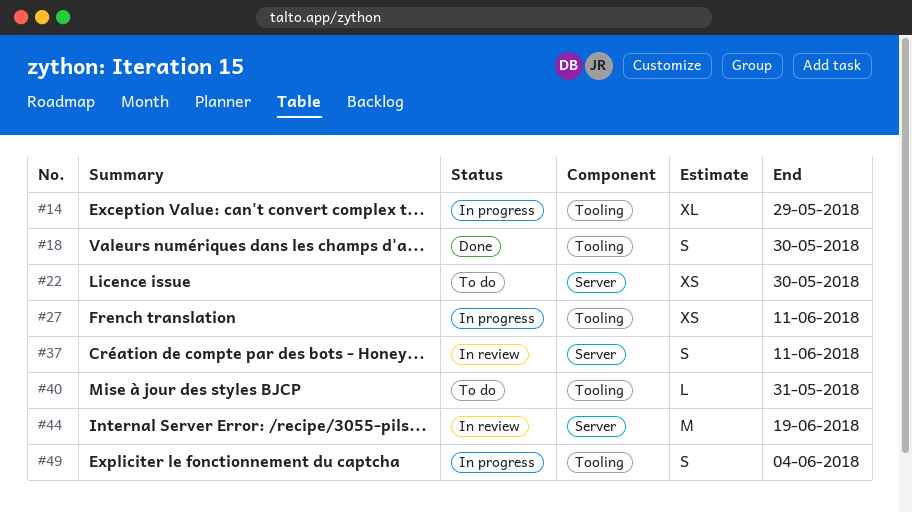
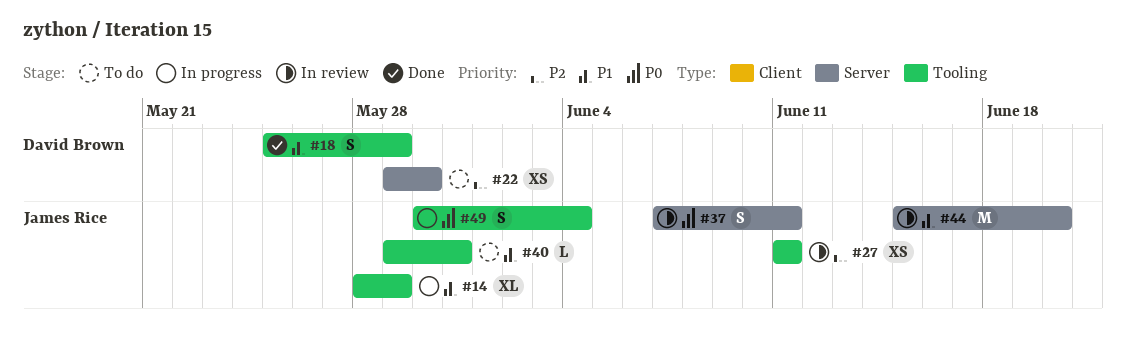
#18, due: May 30 -> May 29
#27, status: In progress -> In review
#44, due: Jun 19 -> Jun 20

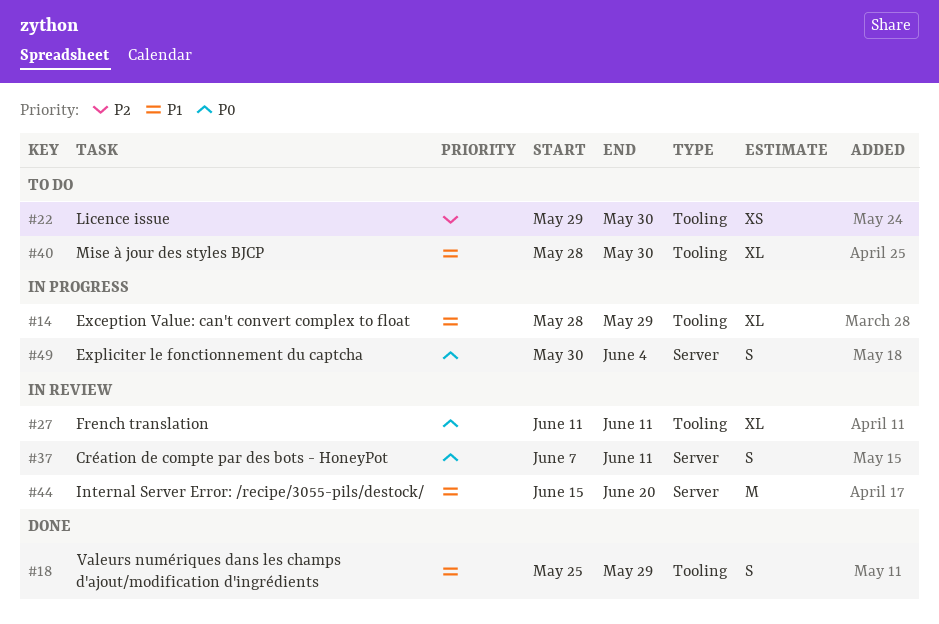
#22, label: Server -> Tooling
#27, priority: P2 -> P0
#27, estimate: XS -> XL
#40, estimate: L -> XL
#40, start: May 29 -> May 28
#40, due: May 31 -> May 30
#49, label: Tooling -> Server

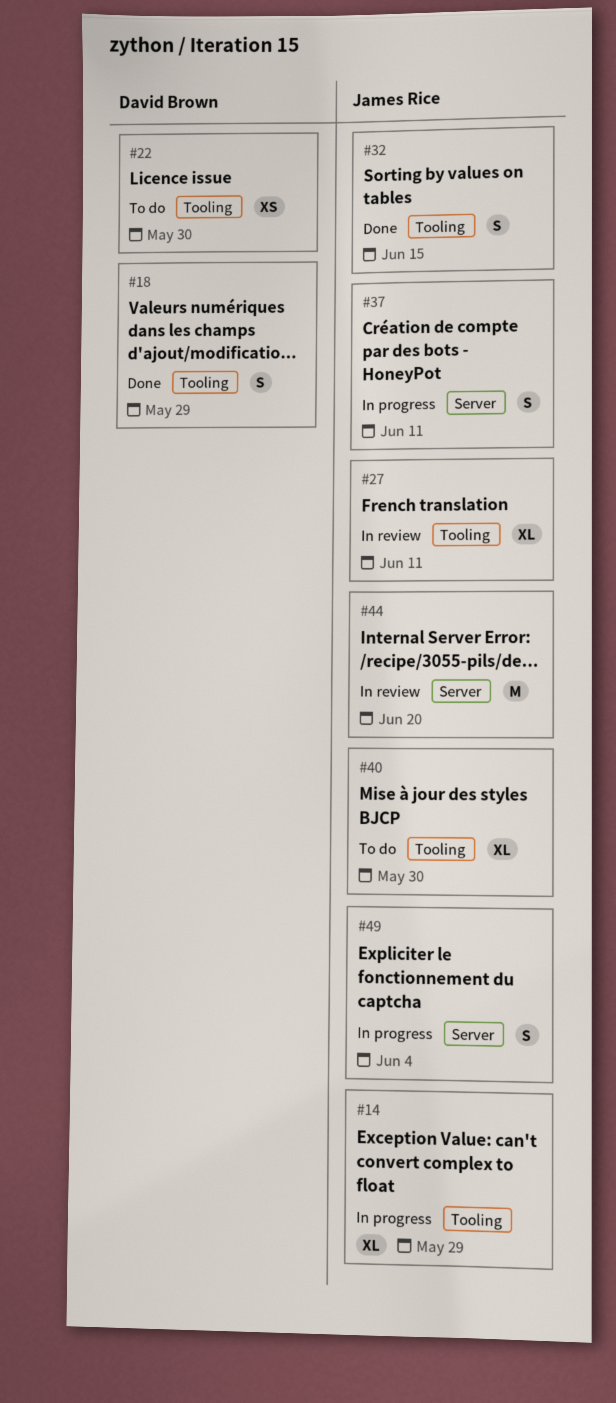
#32: none -> present
#37, status: In review -> In progress

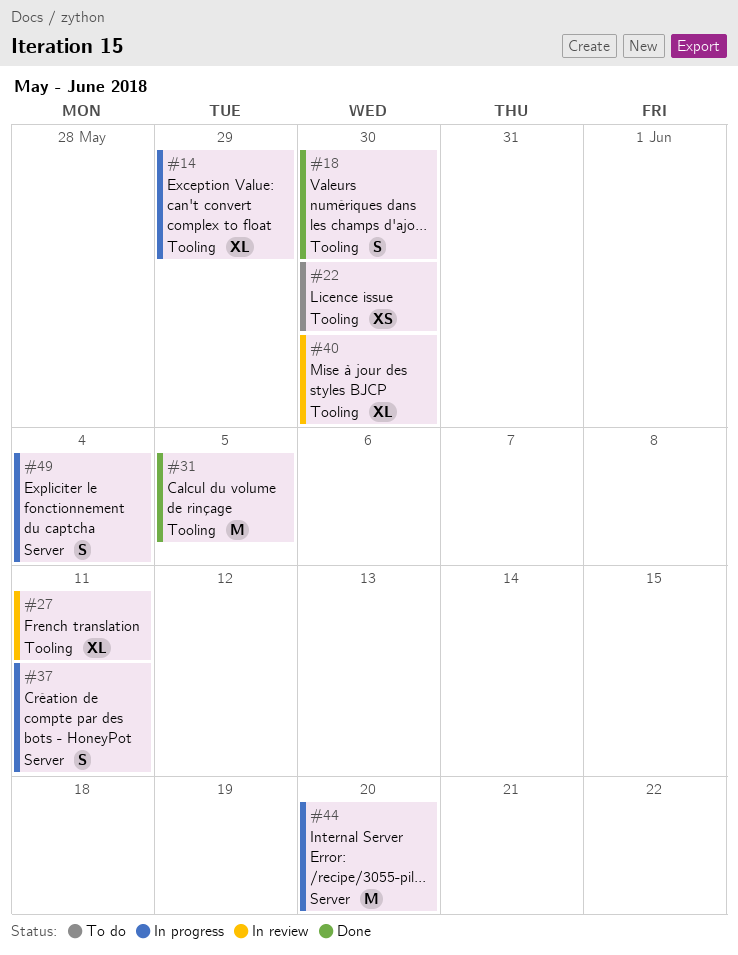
#18, due: May 29 -> May 30
#31: none -> present
#32: present -> none
#40, status: To do -> In review
#44, status: In review -> In progress

